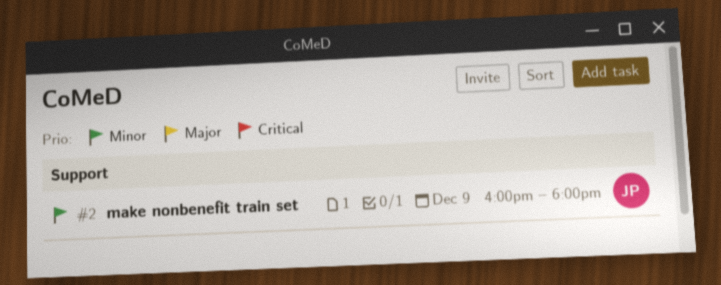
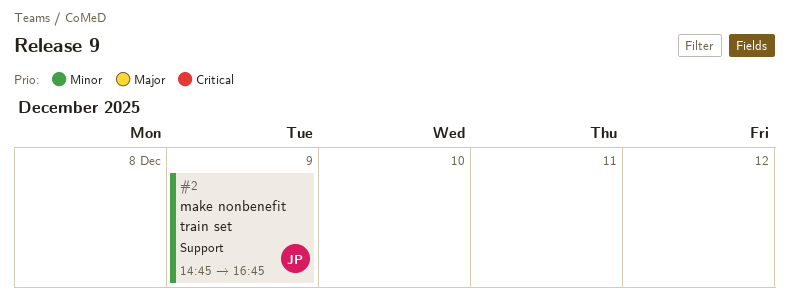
#2, begins: 16:00 -> 14:45
#2, ends: 18:00 -> 16:45

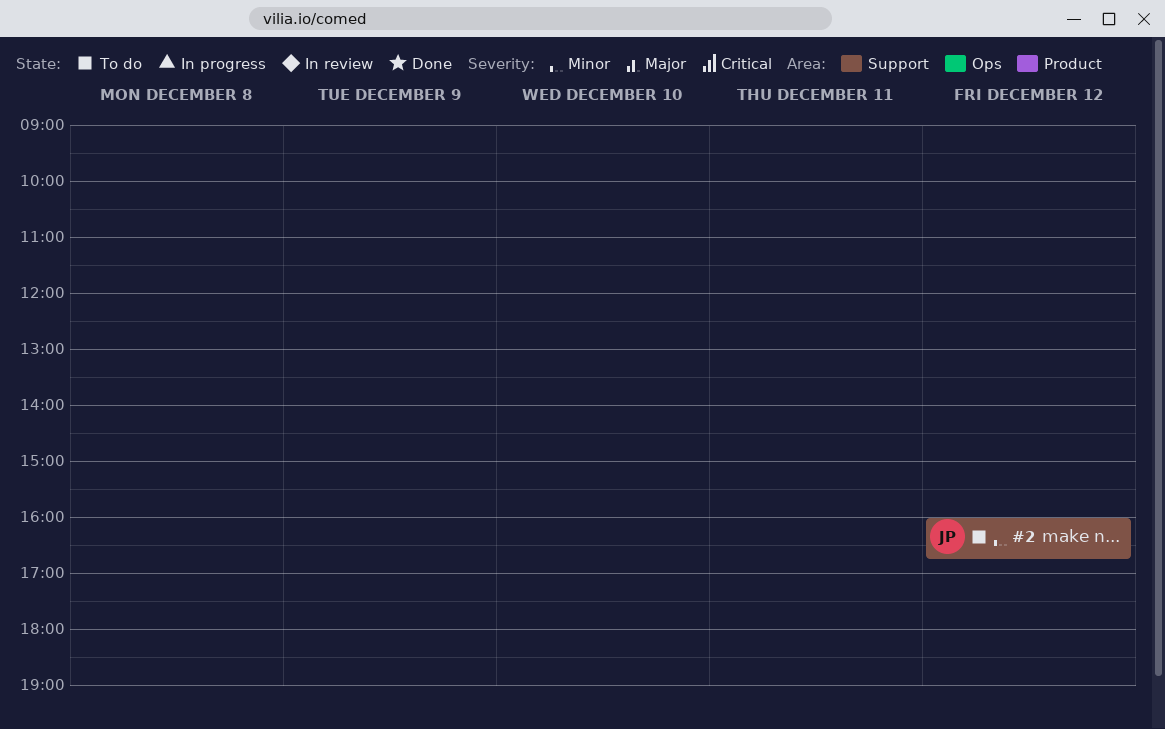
#2, day: Dec 9 -> Dec 12
#2, begins: 14:45 -> 16:00

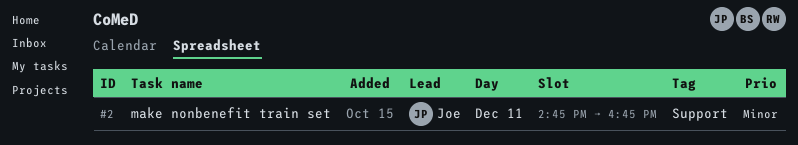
#2, day: Dec 12 -> Dec 11
#2, begins: 16:00 -> 14:45

